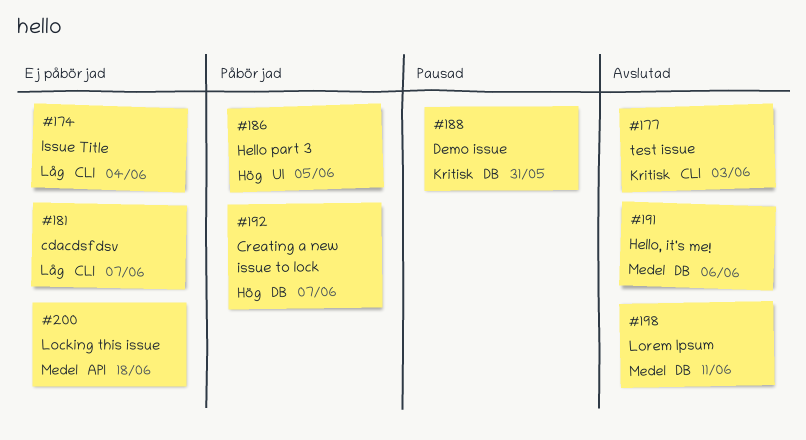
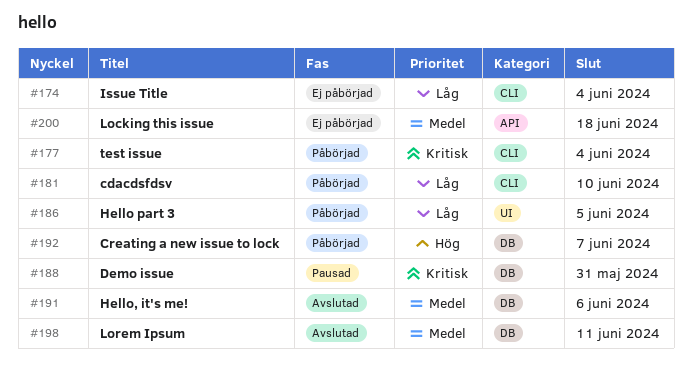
#177, status: Avslutad -> Påbörjad
#177, due: Jun 3 -> Jun 4
#181, status: Ej påbörjad -> Påbörjad
#181, due: Jun 7 -> Jun 10
#186, priority: Hög -> Låg

